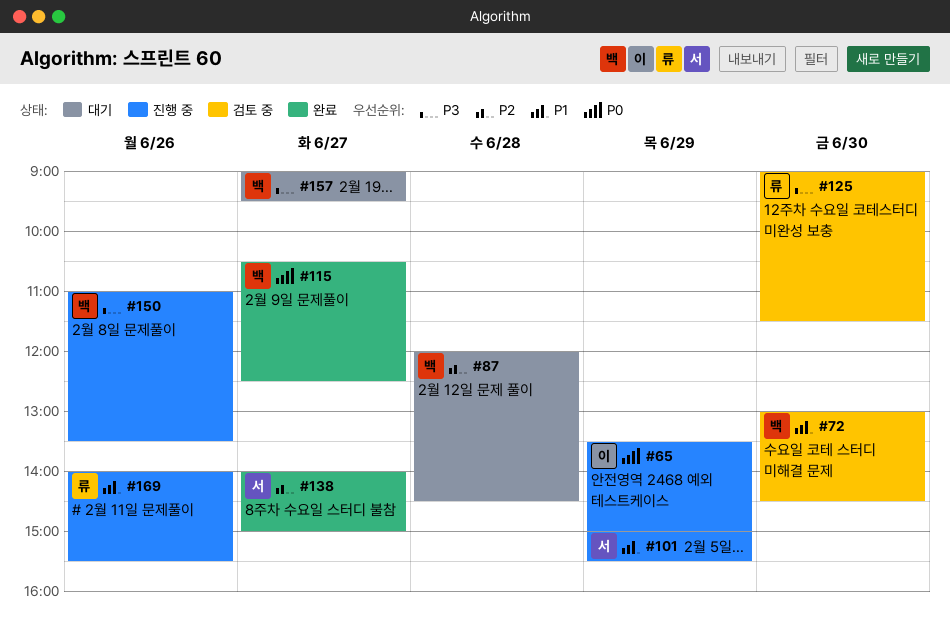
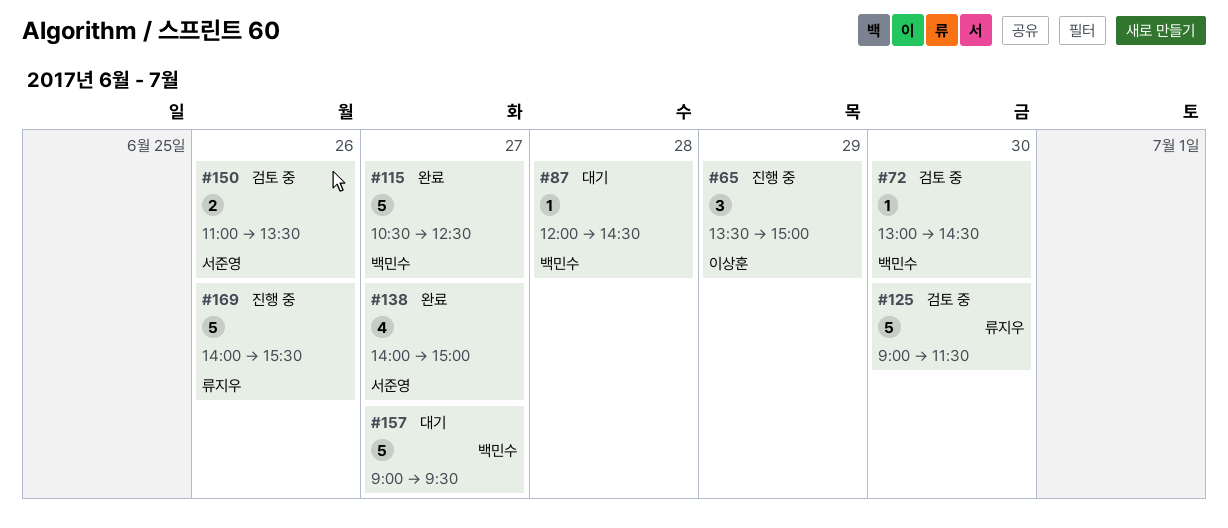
#101: present -> none
#150, status: 진행 중 -> 검토 중
#150, owner: 백민수 -> 서준영

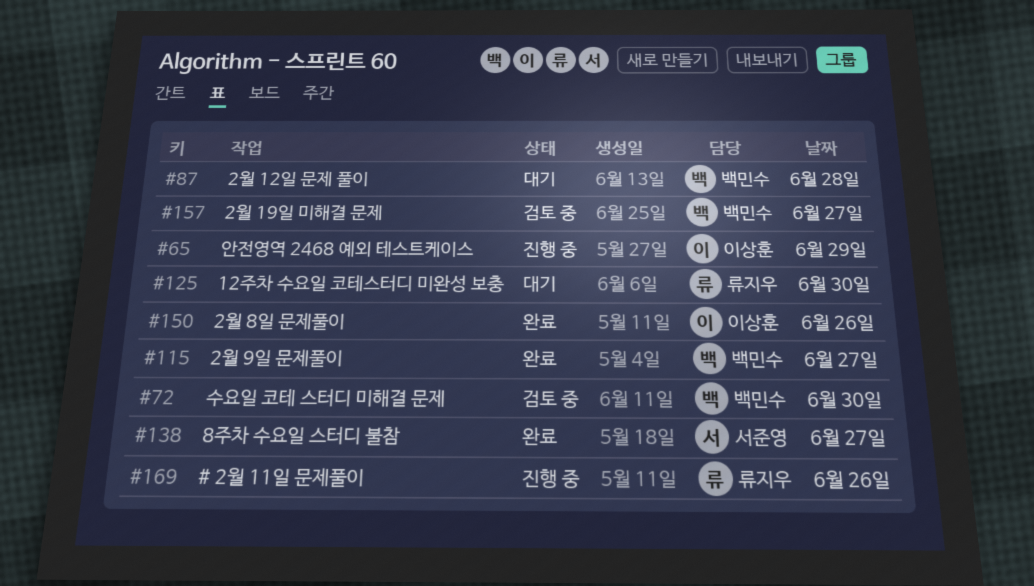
#125, status: 검토 중 -> 대기
#150, status: 검토 중 -> 완료
#150, owner: 서준영 -> 이상훈
#157, status: 대기 -> 검토 중

